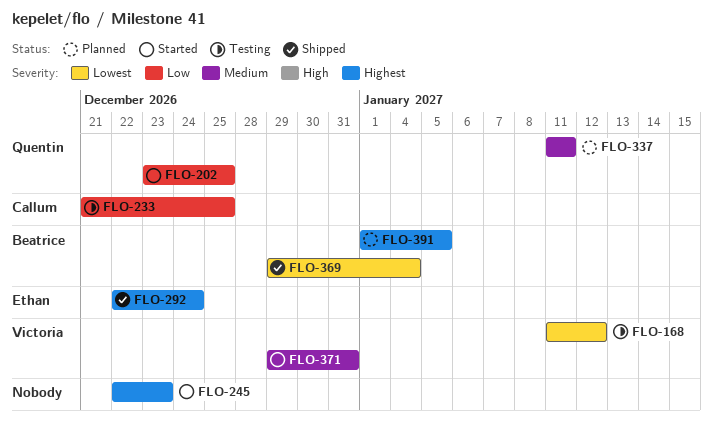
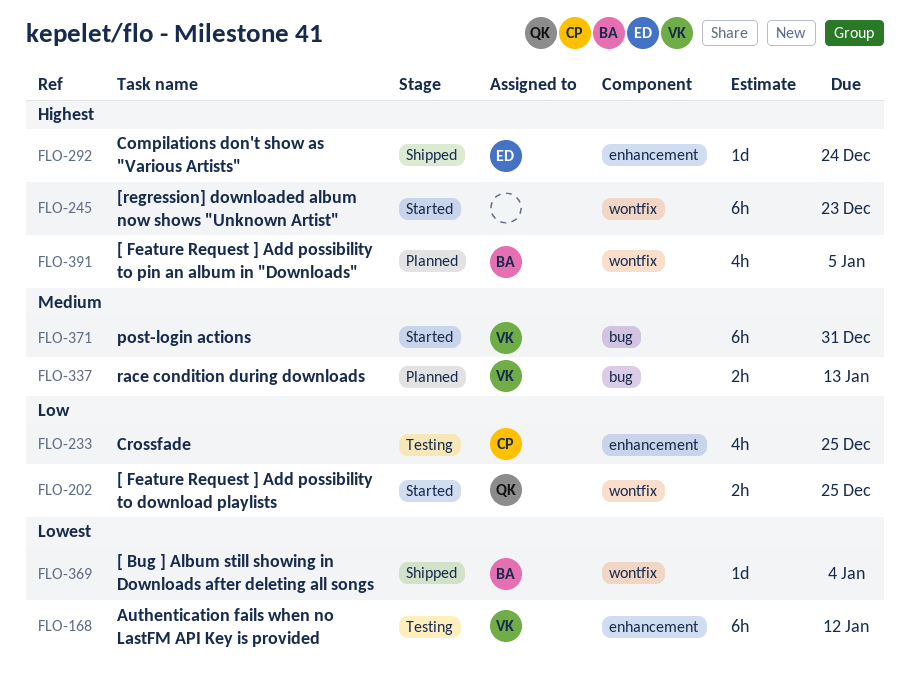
FLO-337, owner: Quentin -> Victoria
FLO-337, due: Jan 11 -> Jan 13

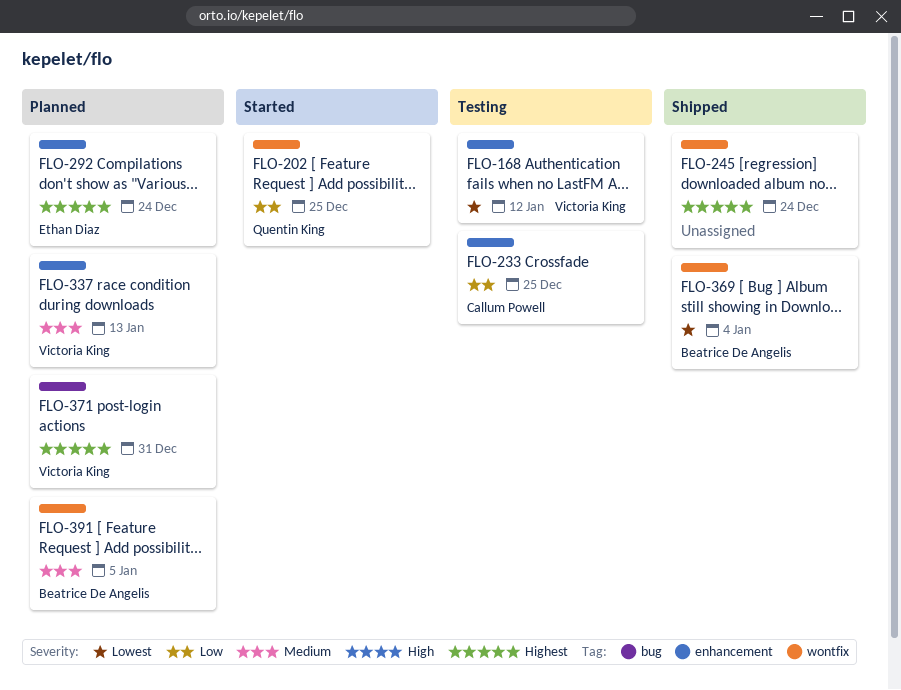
FLO-245, status: Started -> Shipped
FLO-245, due: Dec 23 -> Dec 24
FLO-292, status: Shipped -> Planned
FLO-337, label: bug -> enhancement
FLO-371, status: Started -> Planned
FLO-371, priority: Medium -> Highest
FLO-391, priority: Highest -> Medium

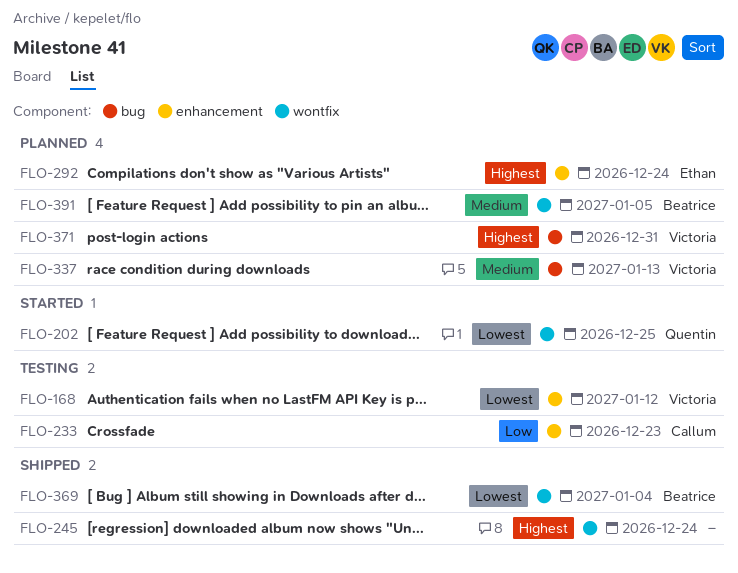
FLO-202, priority: Low -> Lowest
FLO-233, due: Dec 25 -> Dec 23
FLO-337, label: enhancement -> bug

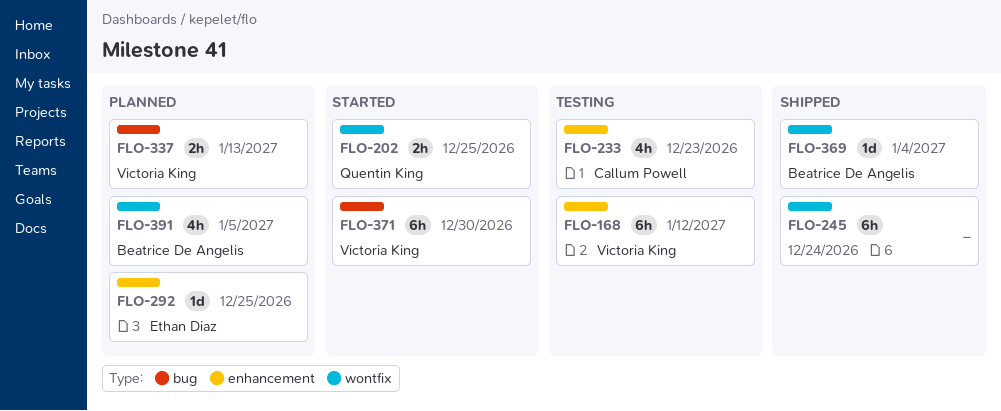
FLO-292, due: Dec 24 -> Dec 25
FLO-371, status: Planned -> Started
FLO-371, due: Dec 31 -> Dec 30

